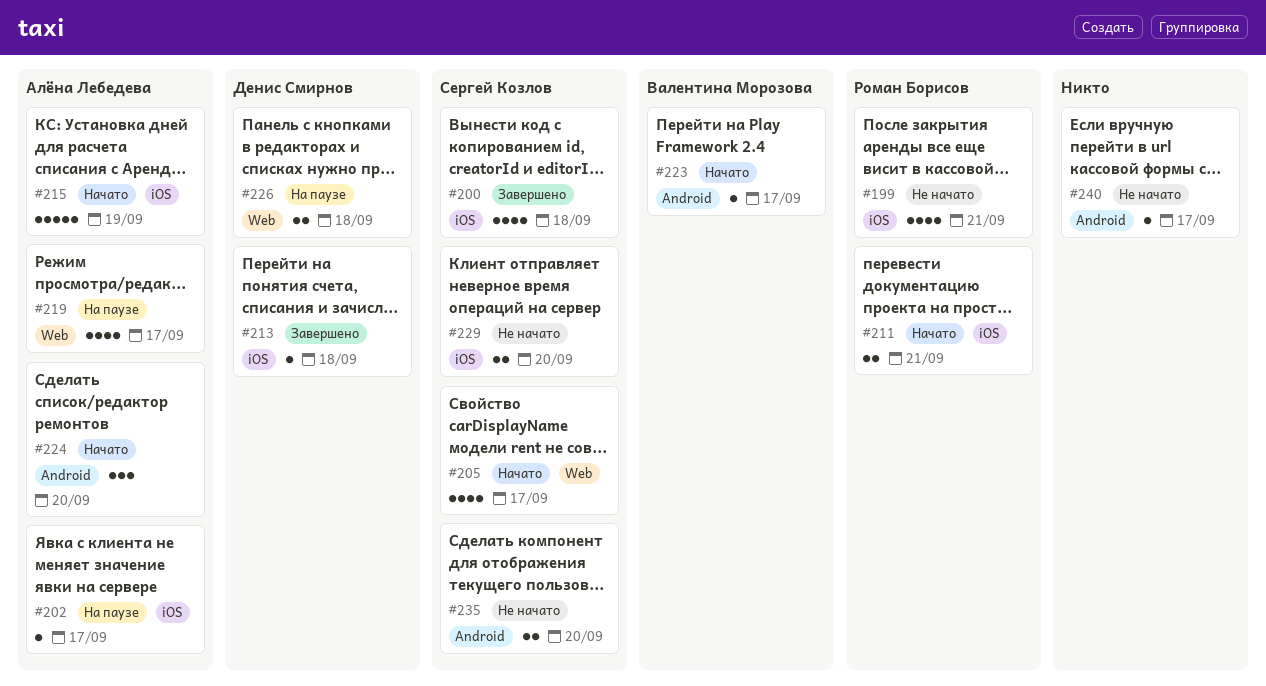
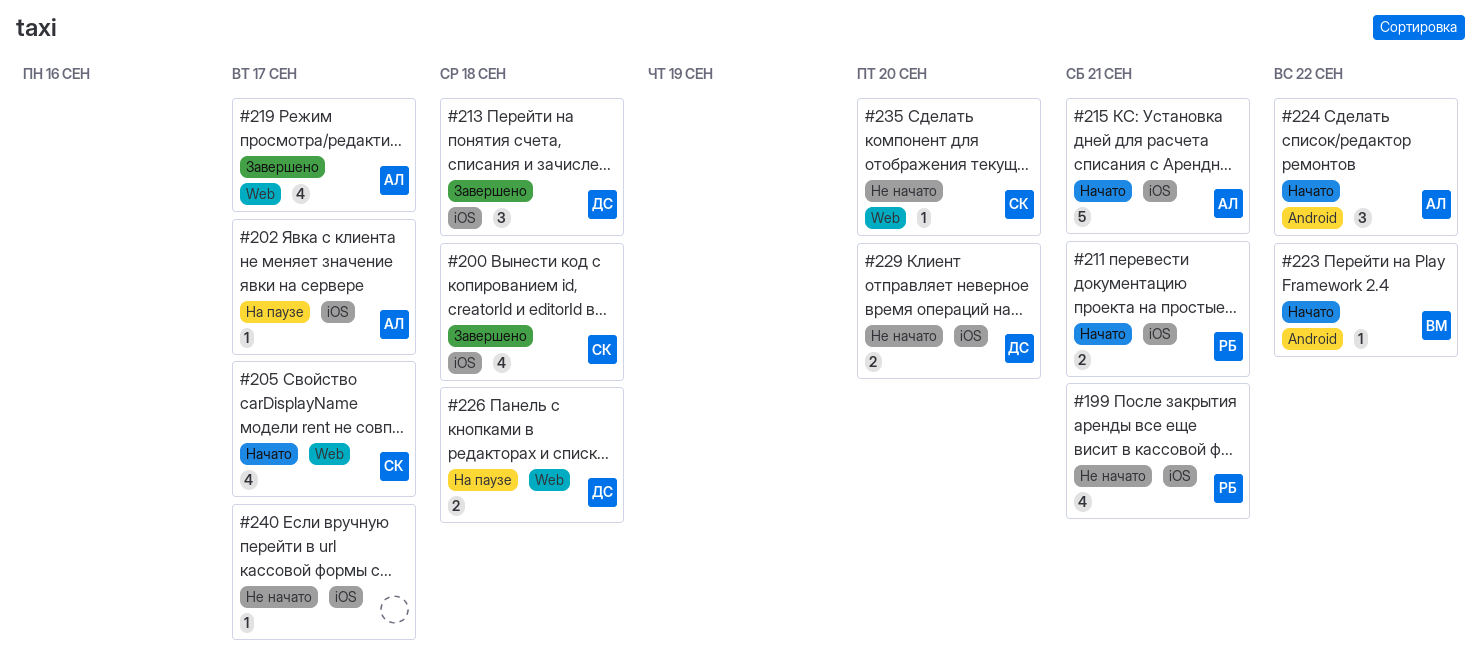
#213, estimate: 1 -> 3
#215, due: Sep 19 -> Sep 21
#219, status: На паузе -> Завершено
#223, due: Sep 17 -> Sep 22
#224, due: Sep 20 -> Sep 22
#229, owner: Сергей Козлов -> Денис Смирнов
#235, label: Android -> Web
#235, estimate: 2 -> 1
#240, label: Android -> iOS

